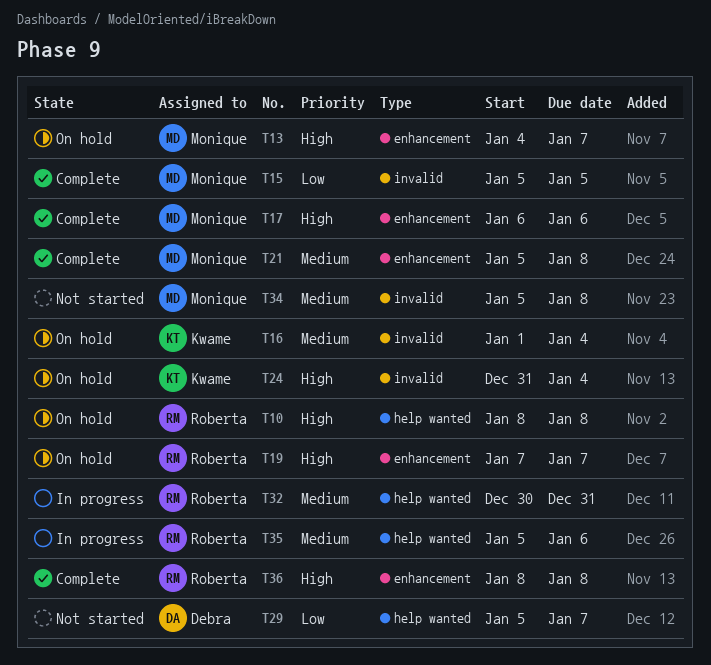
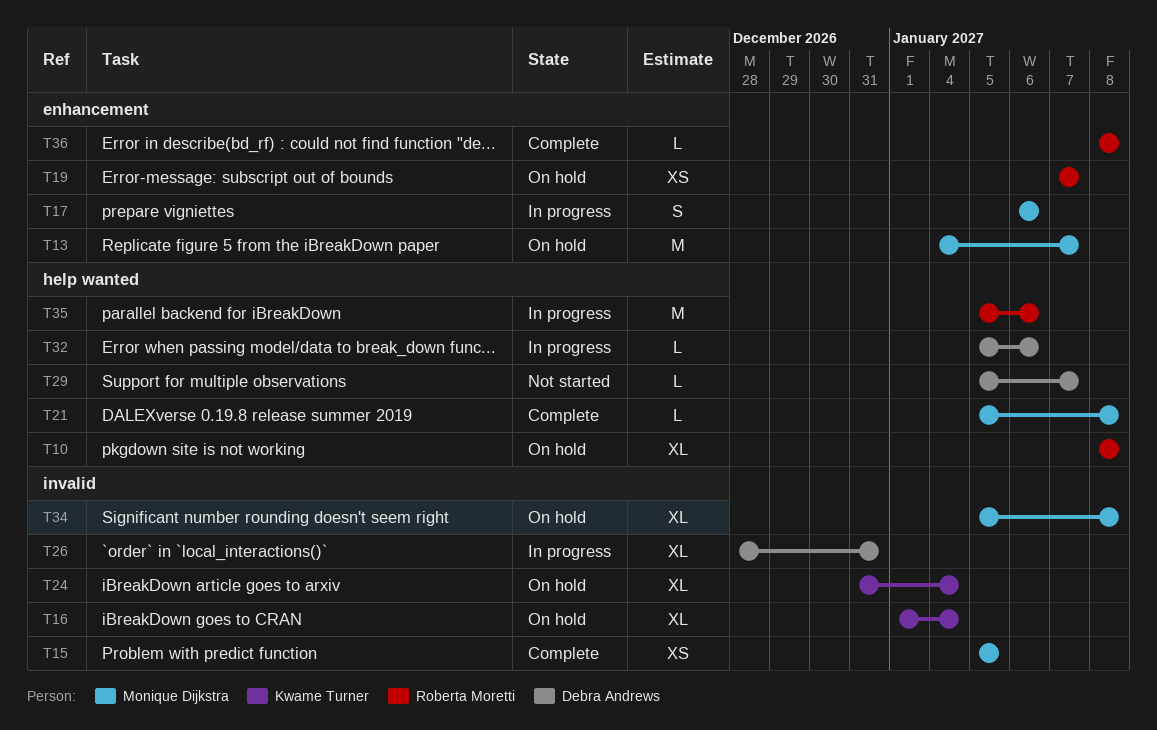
T17, status: Complete -> In progress
T21, label: enhancement -> help wanted
T26: none -> present
T32, owner: Roberta Moretti -> Debra Andrews
T32, start: Dec 30 -> Jan 5
T32, due: Dec 31 -> Jan 6
T34, status: Not started -> On hold

